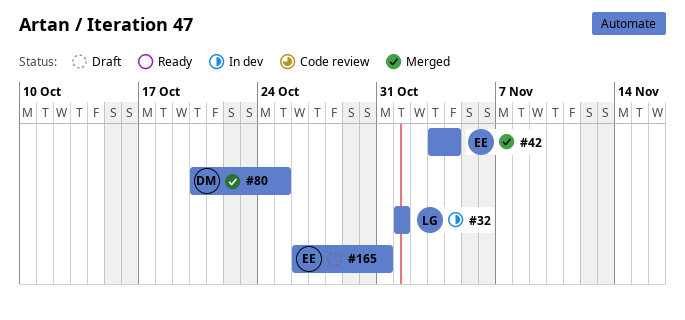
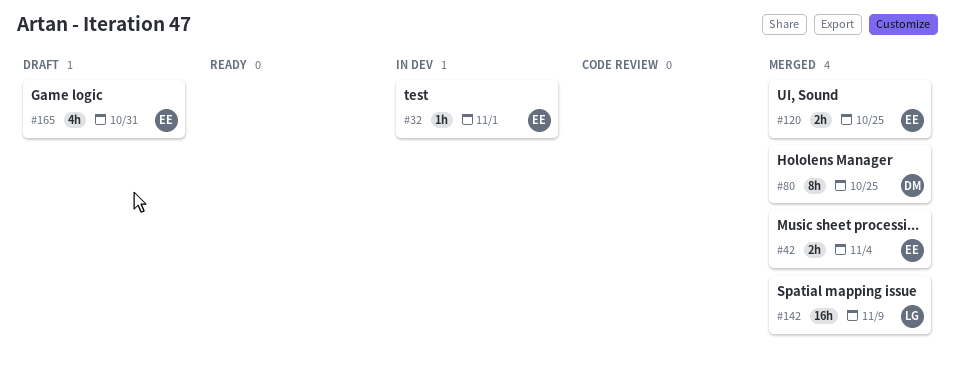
#32, owner: LG -> EE
#120: none -> present
#142: none -> present

